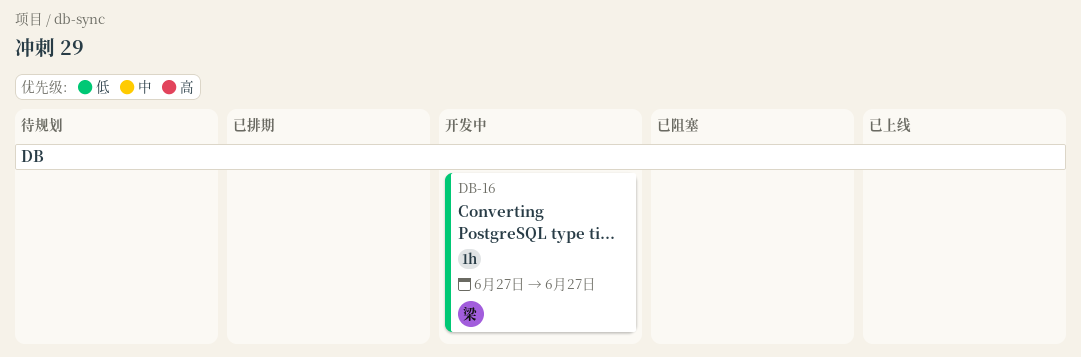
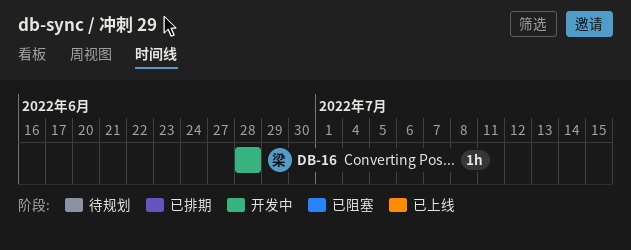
DB-16, start: Jun 27 -> Jun 28
DB-16, due: Jun 27 -> Jun 28

